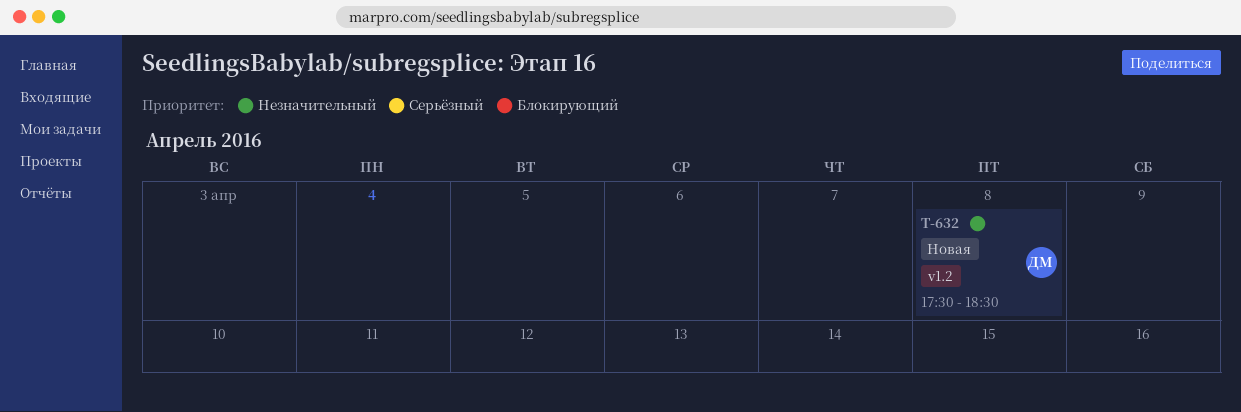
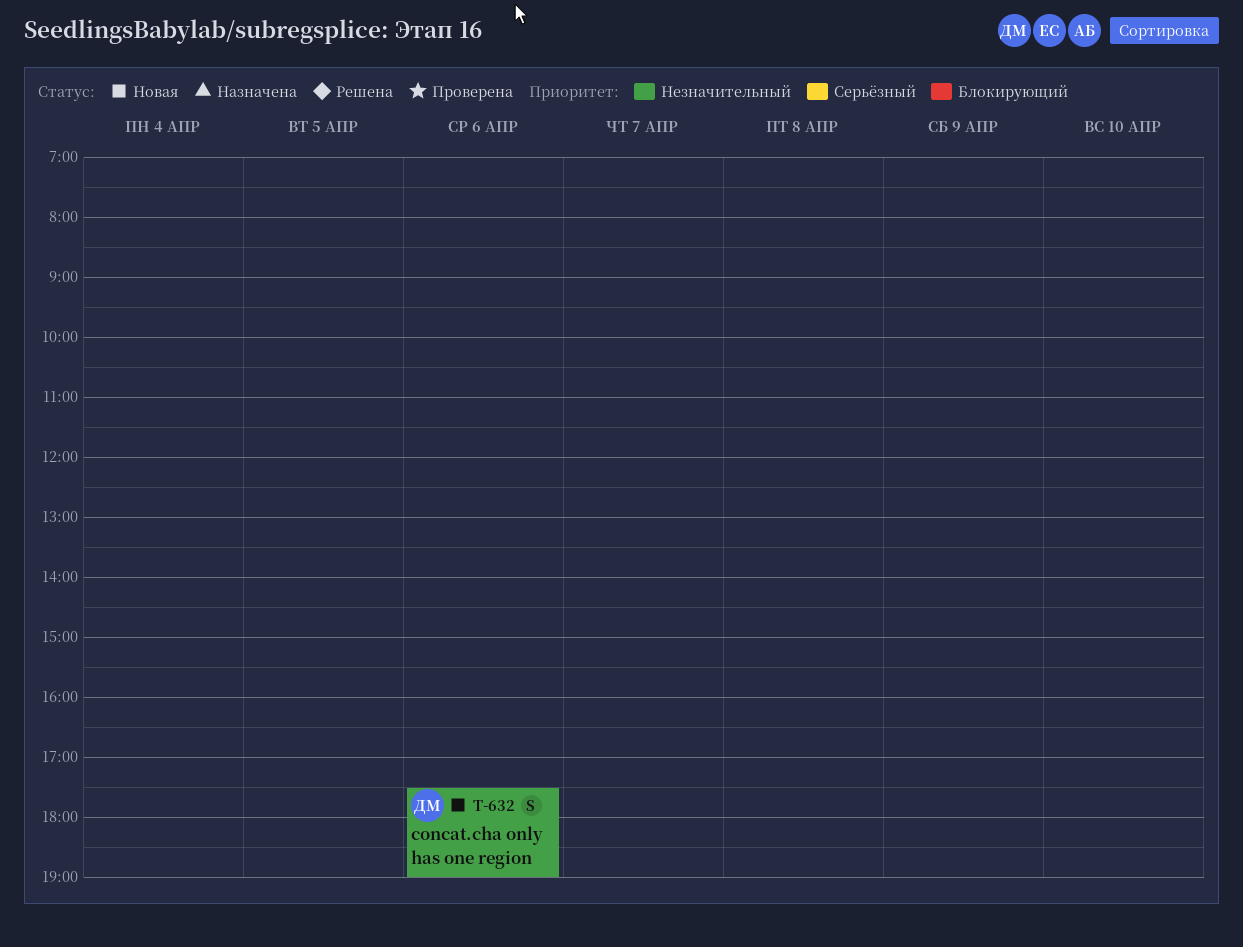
T-632, day: Apr 8 -> Apr 6
T-632, ends: 18:30 -> 19:00

